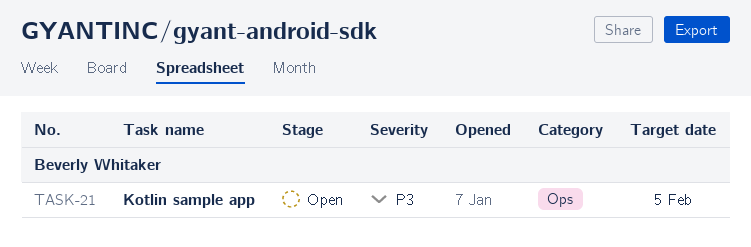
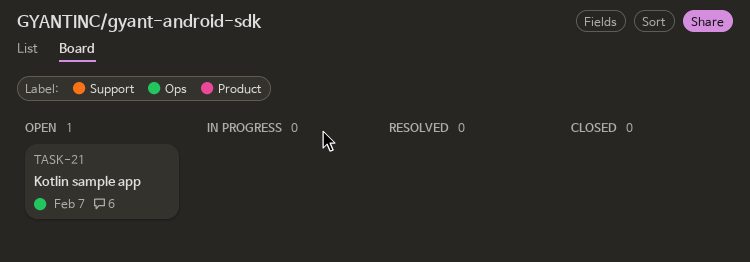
TASK-21, due: Feb 5 -> Feb 7

